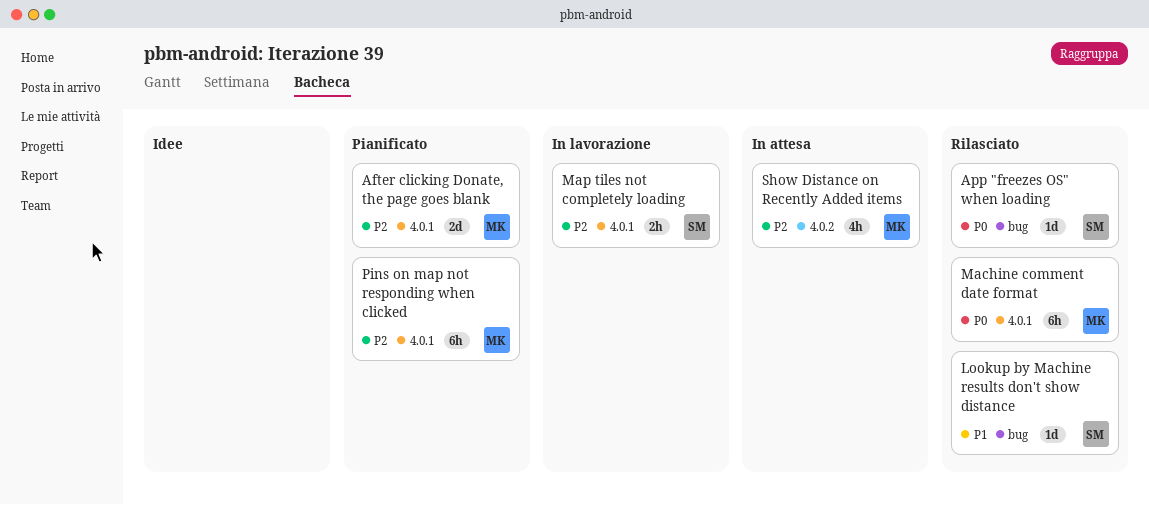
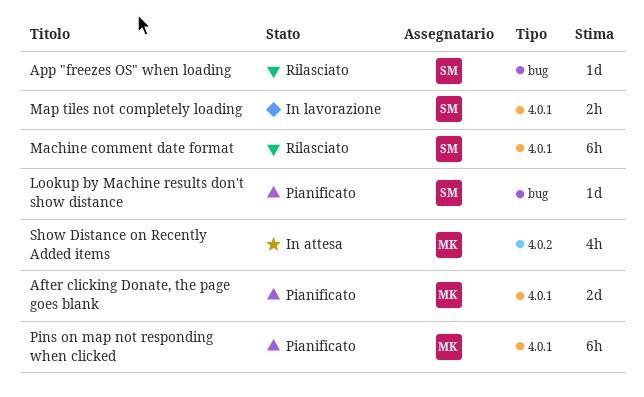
Lookup by Machine results don't show distance, status: Rilasciato -> Pianificato
Machine comment date format, owner: MK -> SM

